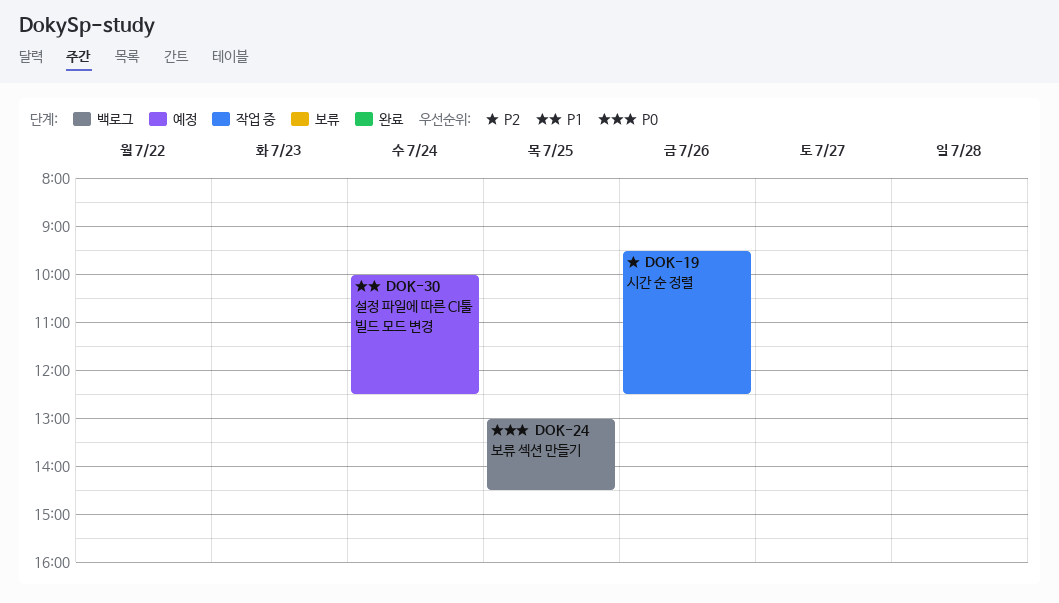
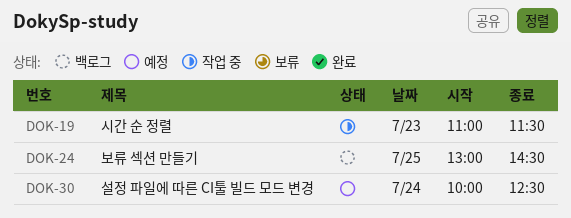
DOK-19, day: Jul 26 -> Jul 23
DOK-19, begins: 09:30 -> 11:00
DOK-19, ends: 12:30 -> 11:30

